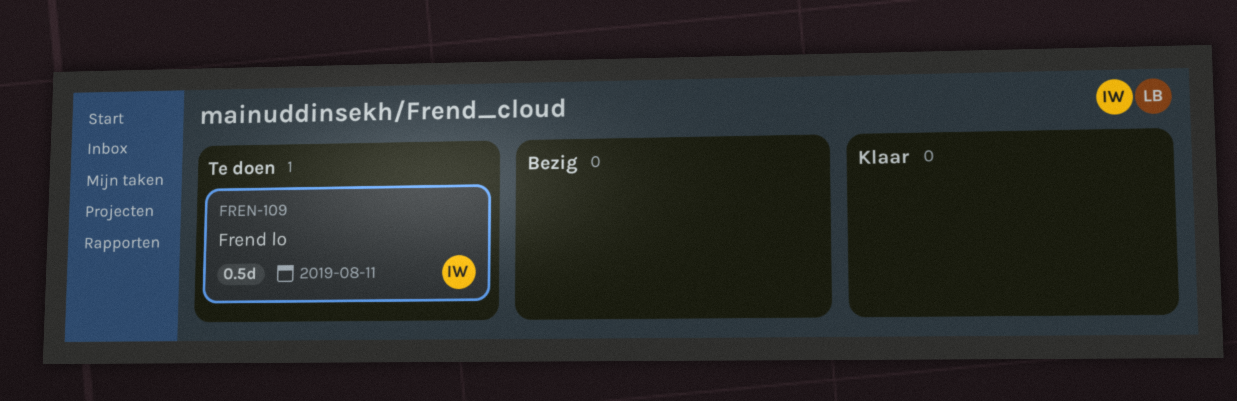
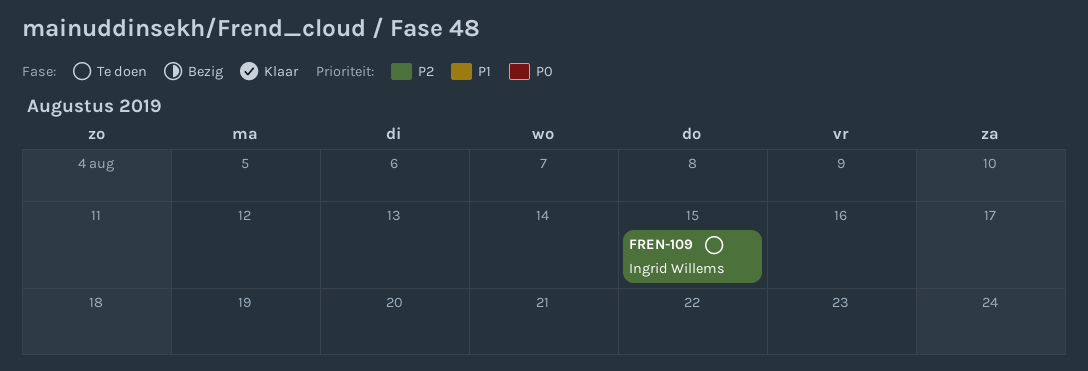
FREN-109, due: Aug 11 -> Aug 15

